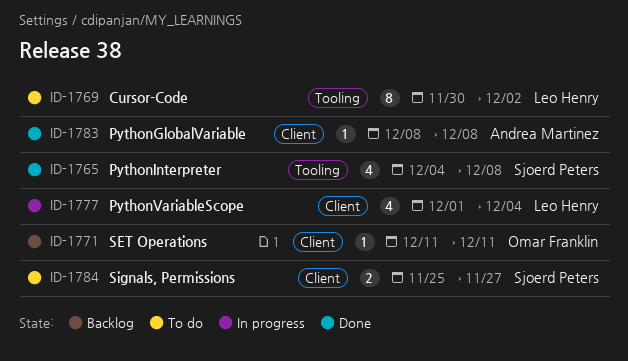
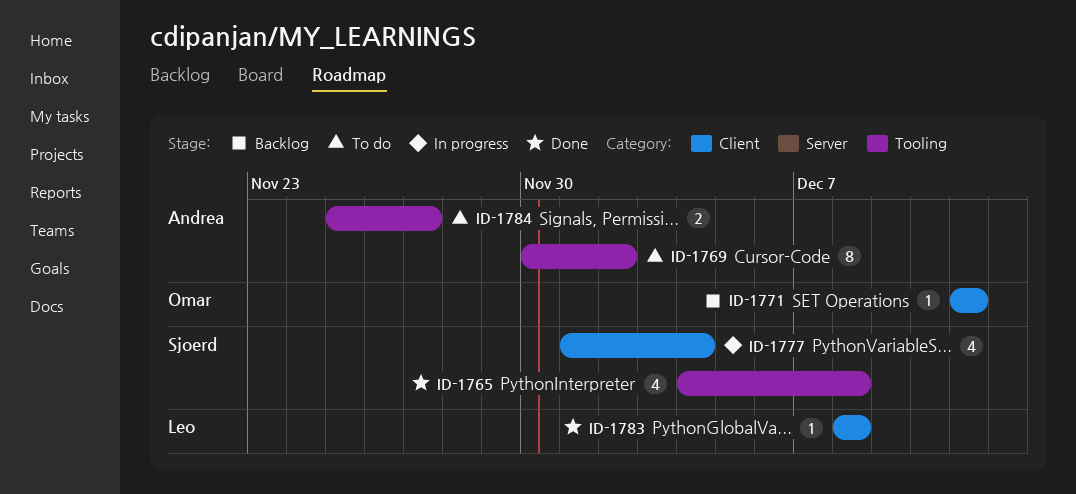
ID-1769, owner: Leo Henry -> Andrea Martinez
ID-1777, owner: Leo Henry -> Sjoerd Peters
ID-1783, owner: Andrea Martinez -> Leo Henry
ID-1784, owner: Sjoerd Peters -> Andrea Martinez
ID-1784, label: Client -> Tooling

